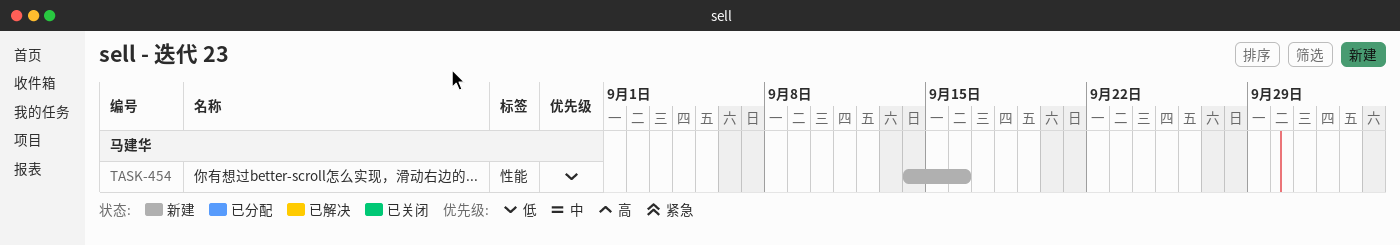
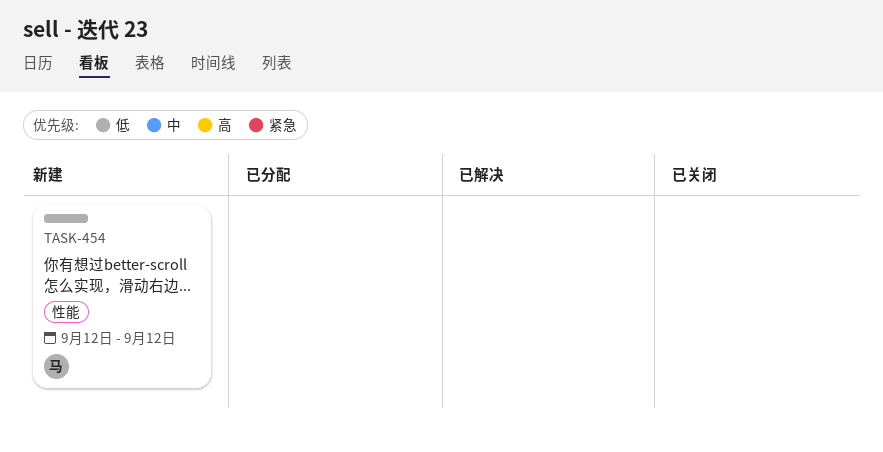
TASK-454, start: Sep 14 -> Sep 12
TASK-454, due: Sep 16 -> Sep 12

